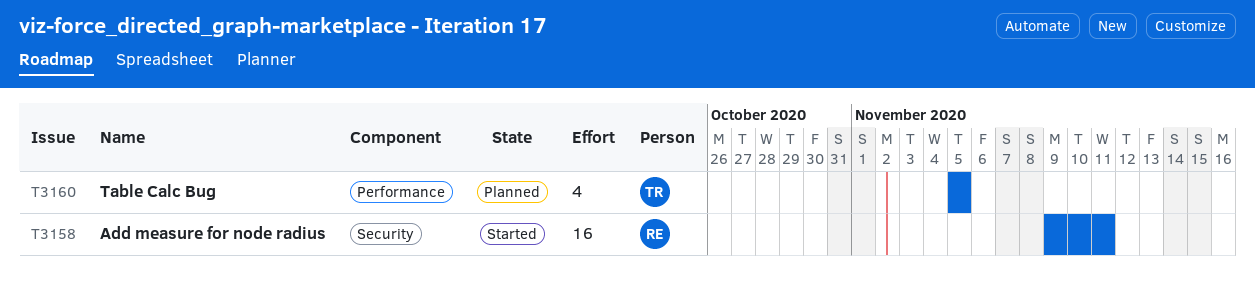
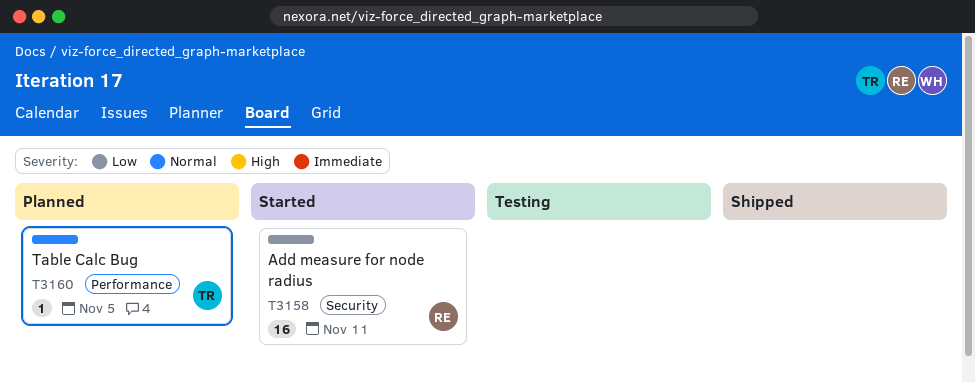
T3160, estimate: 4 -> 1

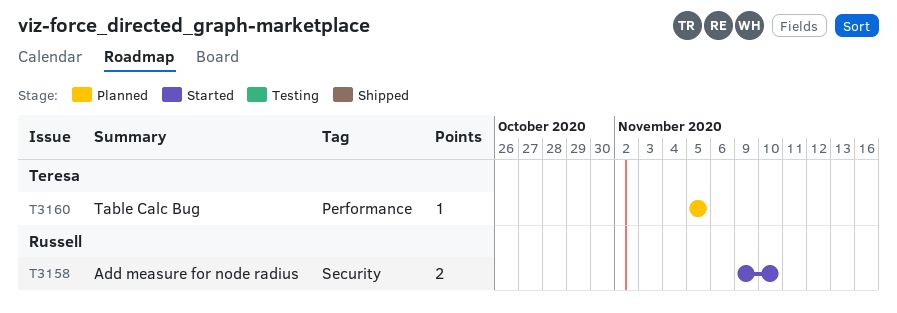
T3158, estimate: 16 -> 2
T3158, due: Nov 11 -> Nov 10

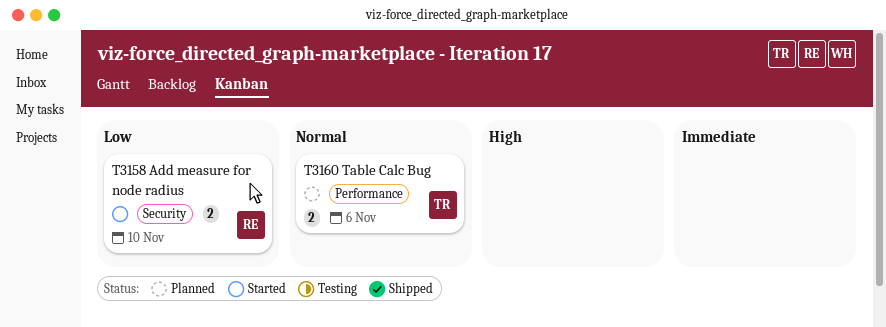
T3160, estimate: 1 -> 2
T3160, due: Nov 5 -> Nov 6

